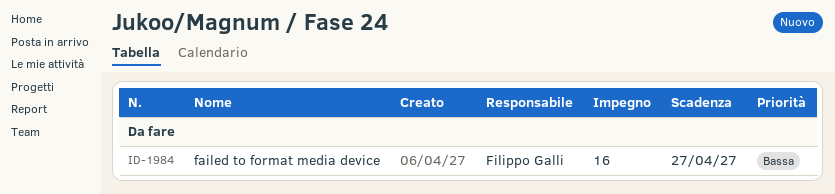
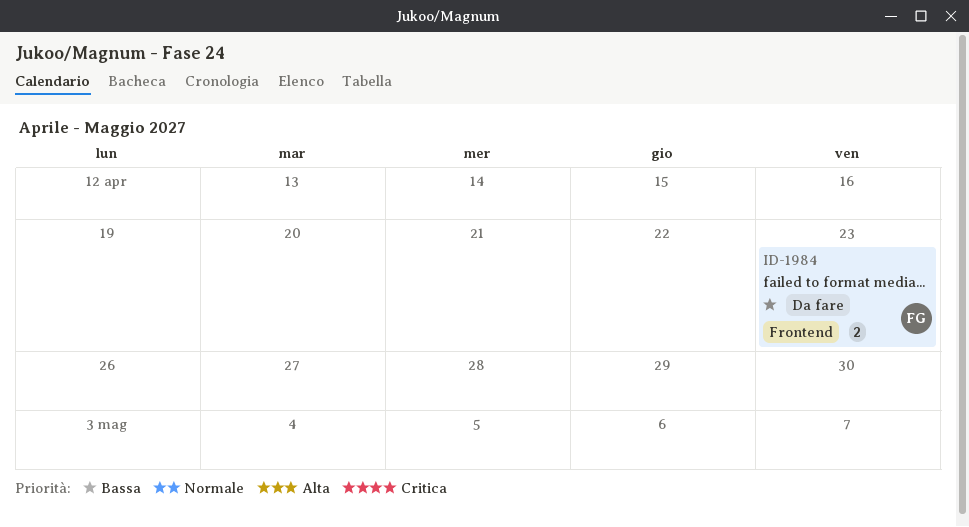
ID-1984, estimate: 16 -> 2
ID-1984, due: Apr 27 -> Apr 23

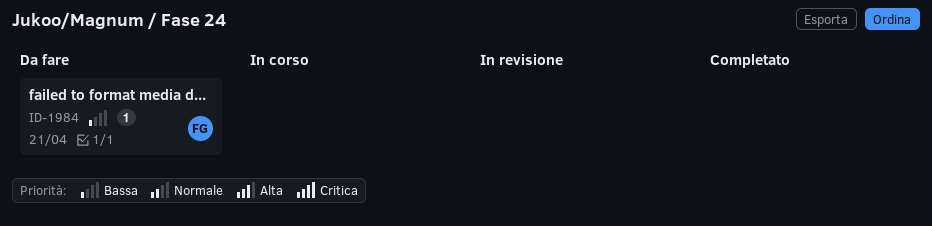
ID-1984, estimate: 2 -> 1
ID-1984, due: Apr 23 -> Apr 21

